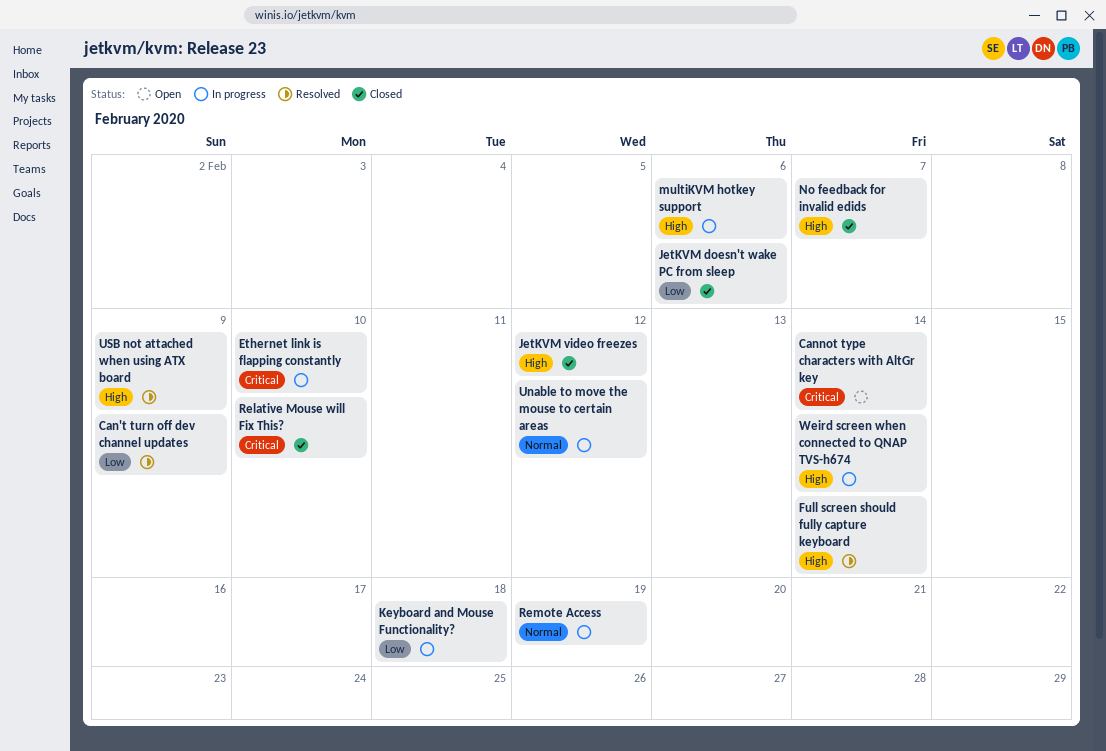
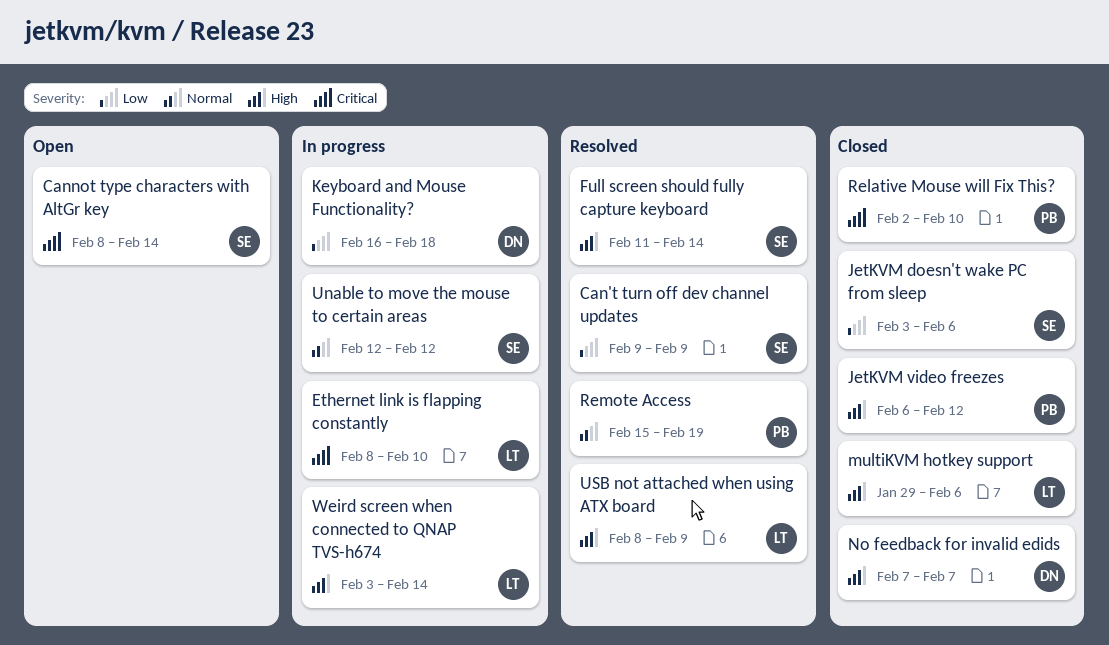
multiKVM hotkey support, status: In progress -> Closed
Remote Access, status: In progress -> Resolved

